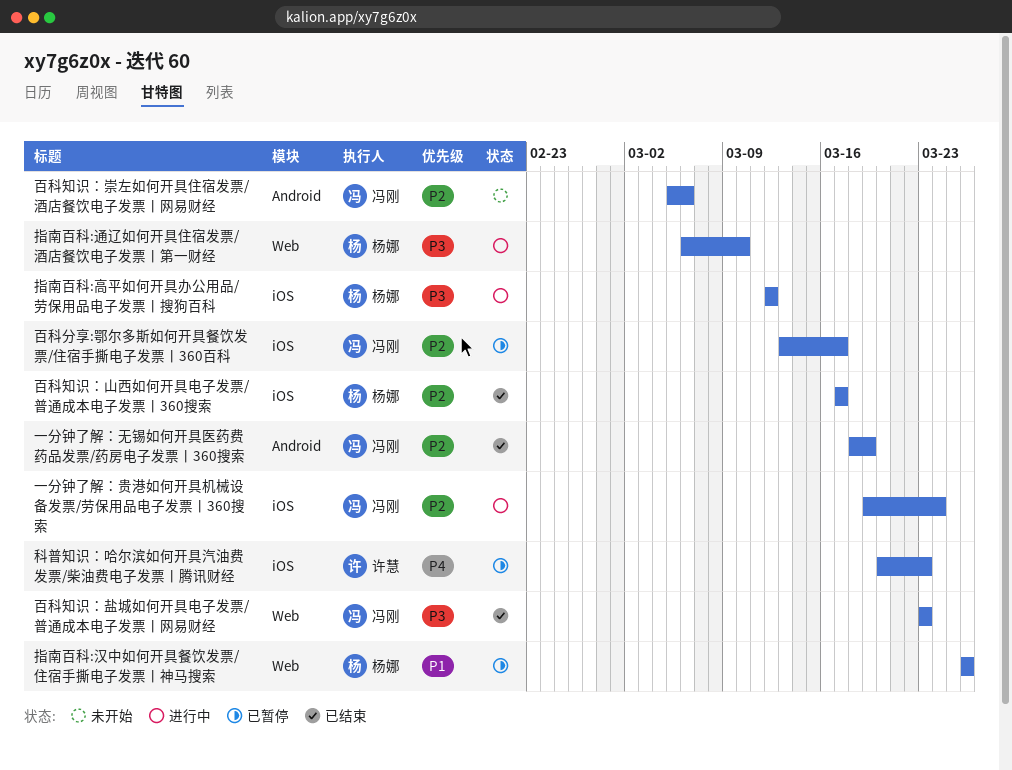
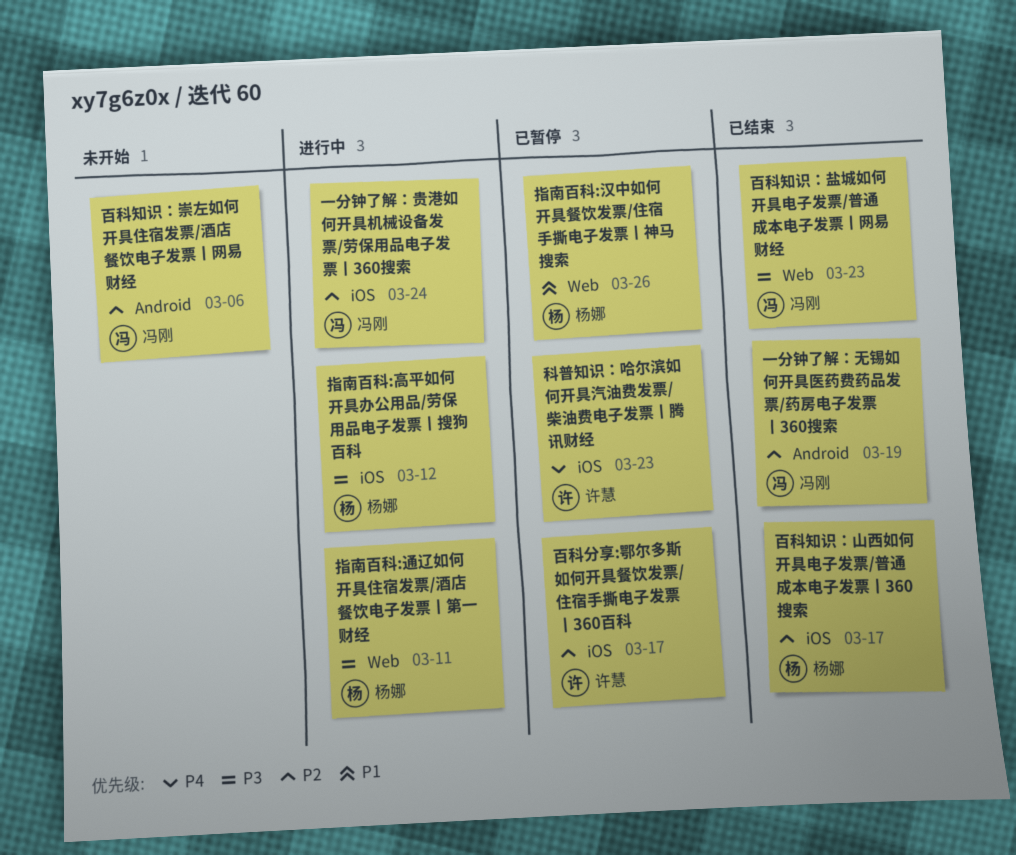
指南百科:通辽如何开具住宿发票/酒店餐饮电子发票丨第一财经, due: Mar 10 -> Mar 11
百科分享:鄂尔多斯如何开具餐饮发票/住宿手撕电子发票丨360百科, owner: 冯刚 -> 许慧

